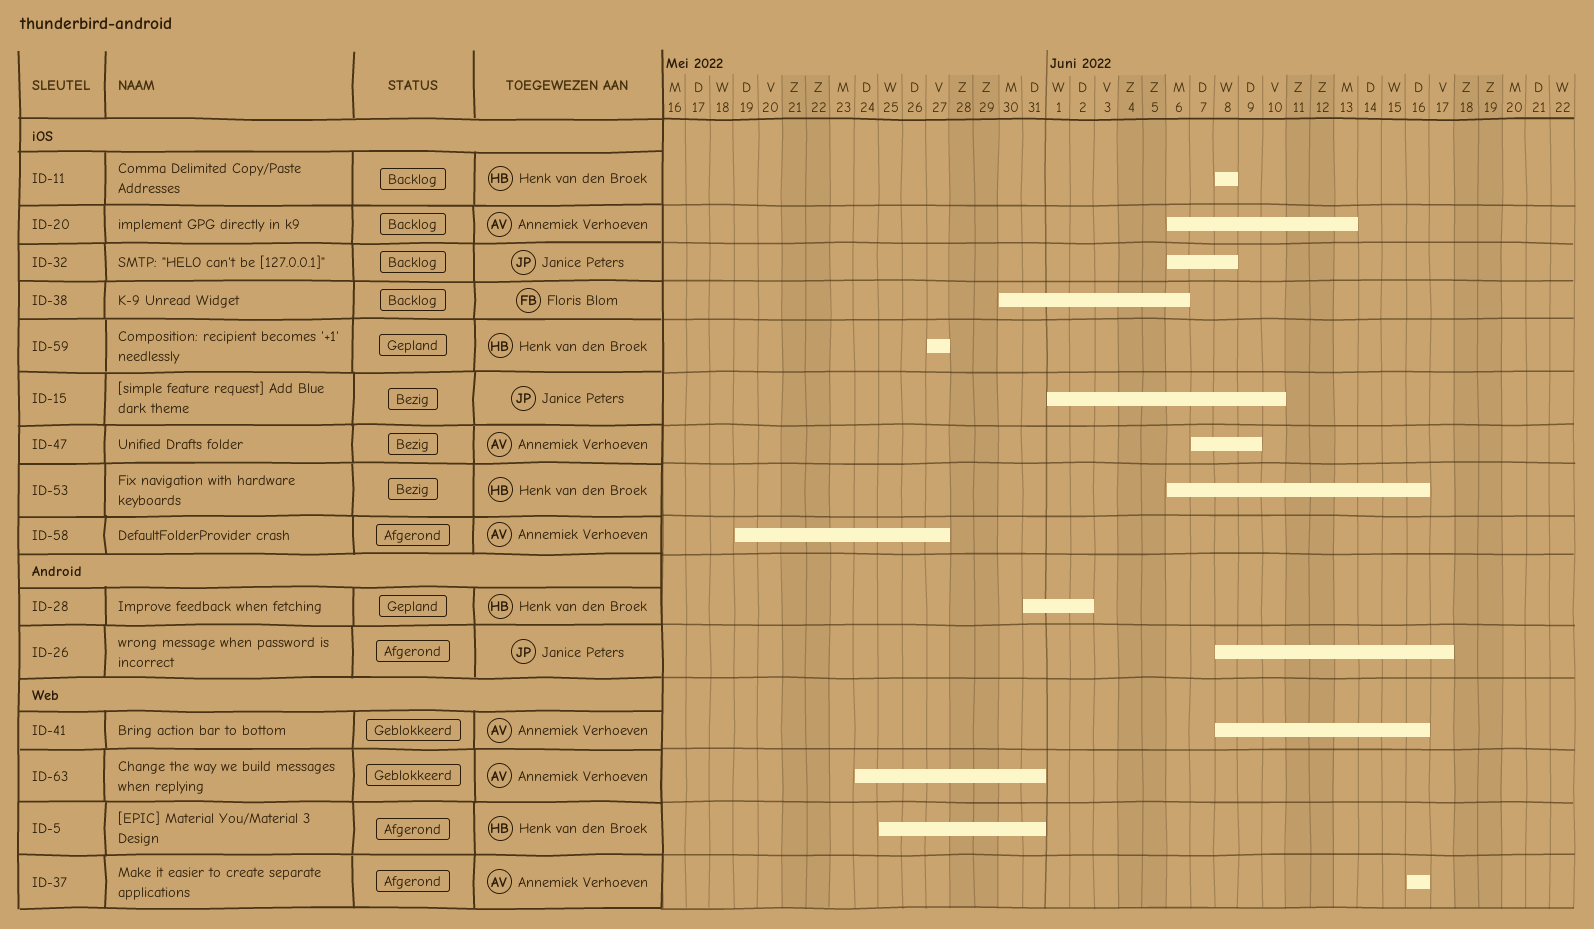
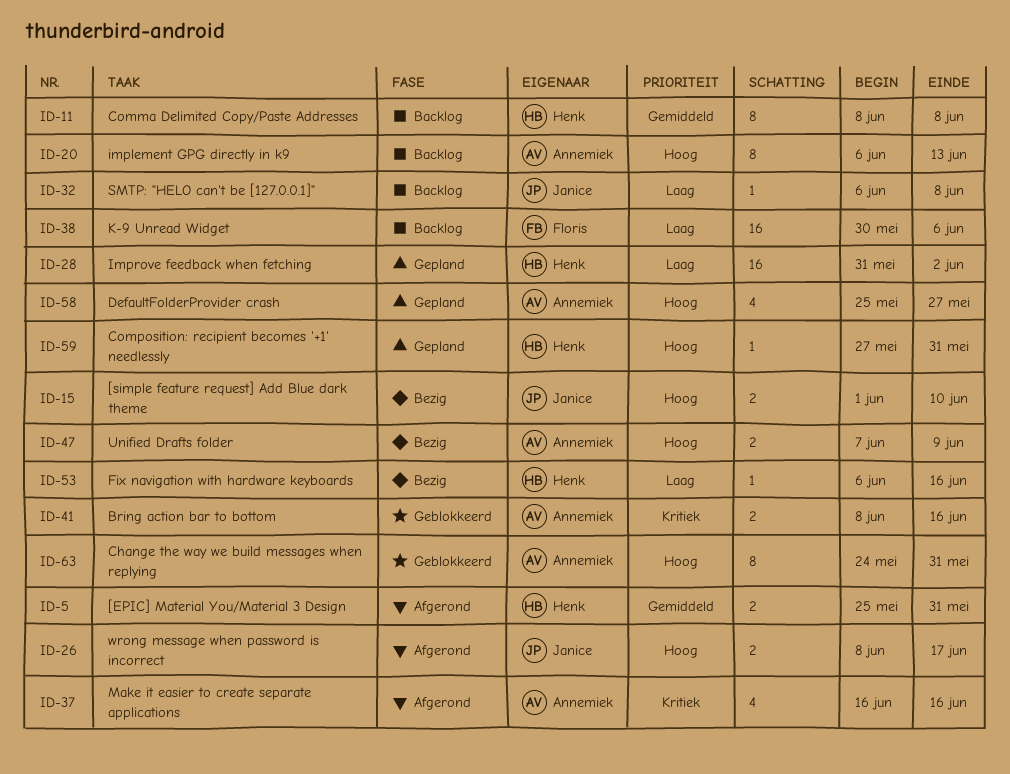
ID-58, status: Afgerond -> Gepland
ID-58, start: May 19 -> May 25
ID-59, due: May 27 -> May 31

